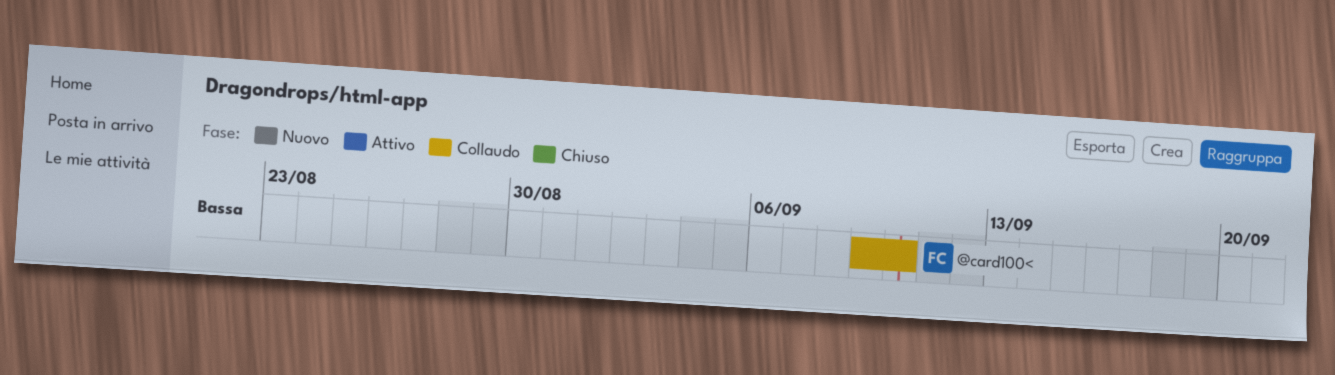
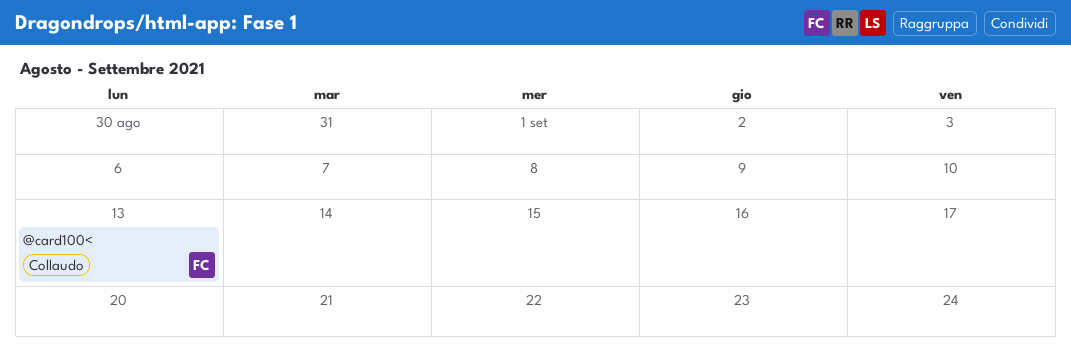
@card100<, due: Sep 10 -> Sep 13

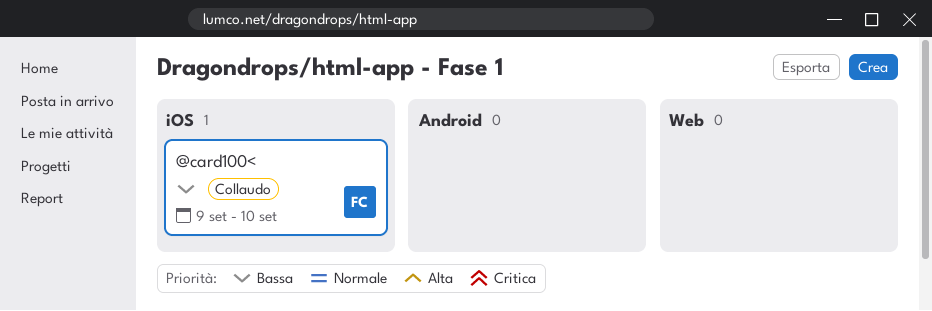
@card100<, due: Sep 13 -> Sep 10

